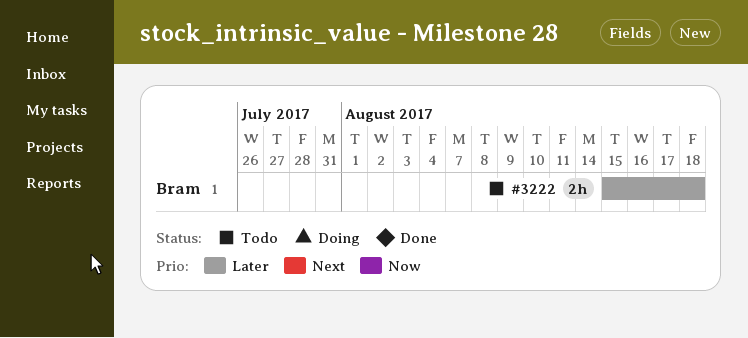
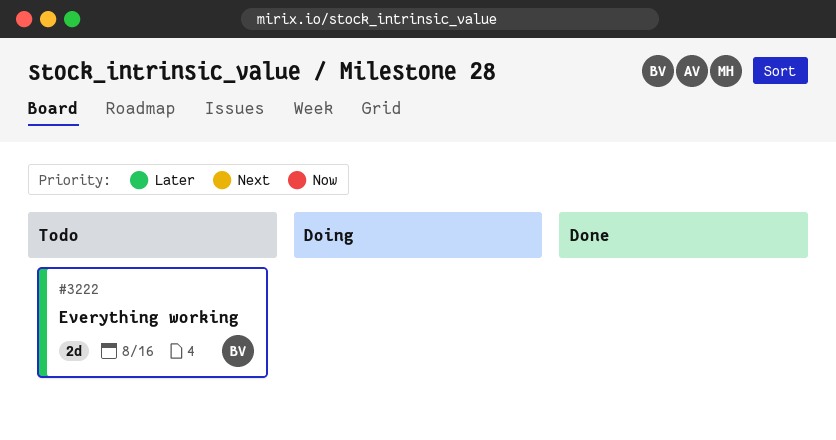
#3222, estimate: 2h -> 2d
#3222, due: Aug 18 -> Aug 16

